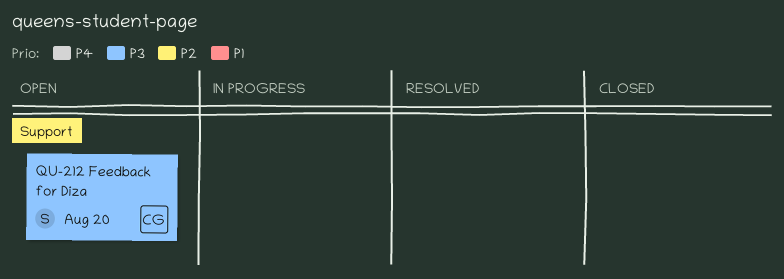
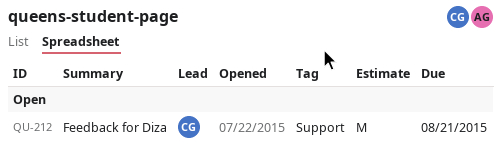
QU-212, estimate: S -> M
QU-212, due: Aug 20 -> Aug 21

